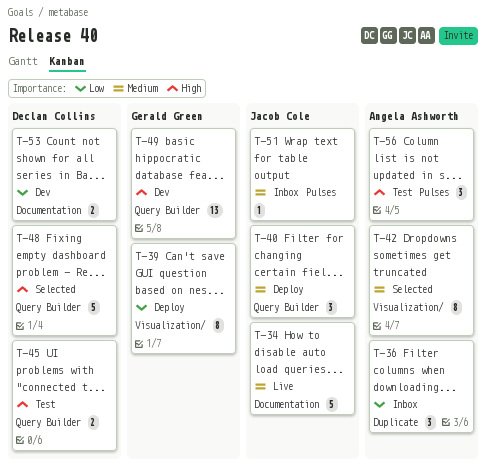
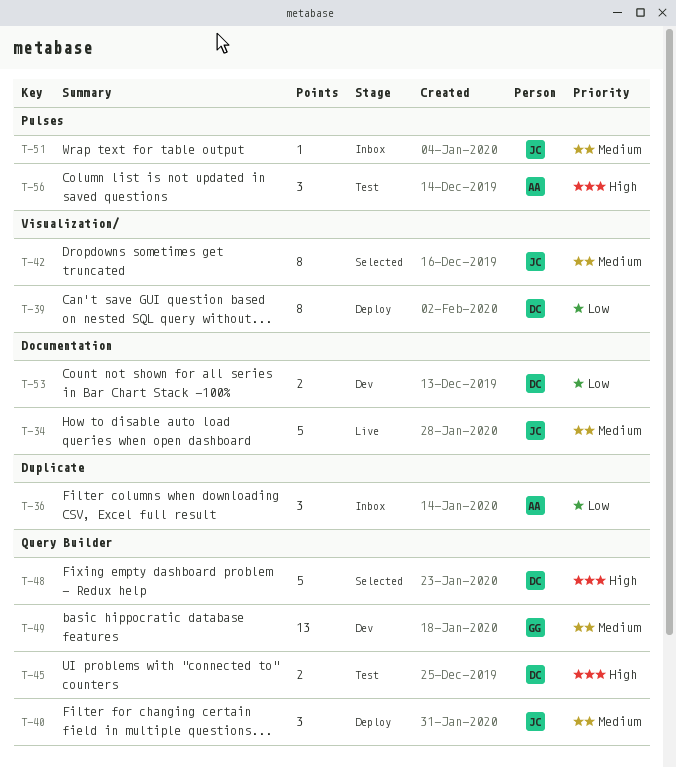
T-39, owner: Gerald Green -> Declan Collins
T-42, owner: Angela Ashworth -> Jacob Cole
T-49, priority: High -> Medium

